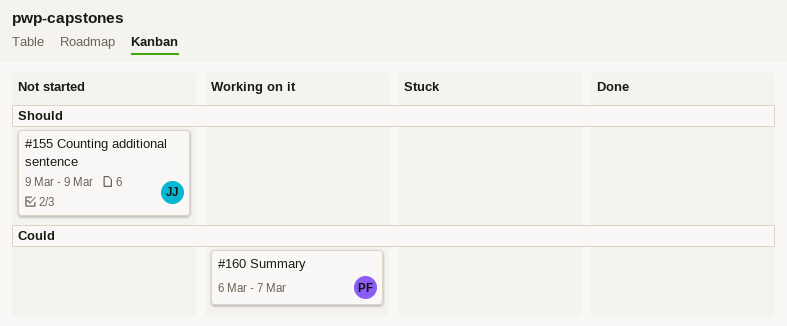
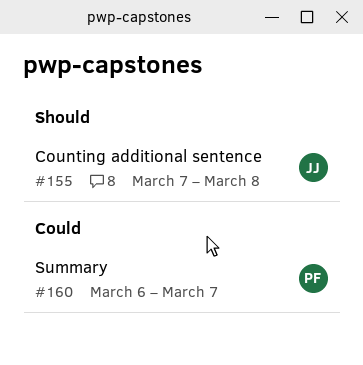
#155, start: Mar 9 -> Mar 7
#155, due: Mar 9 -> Mar 8

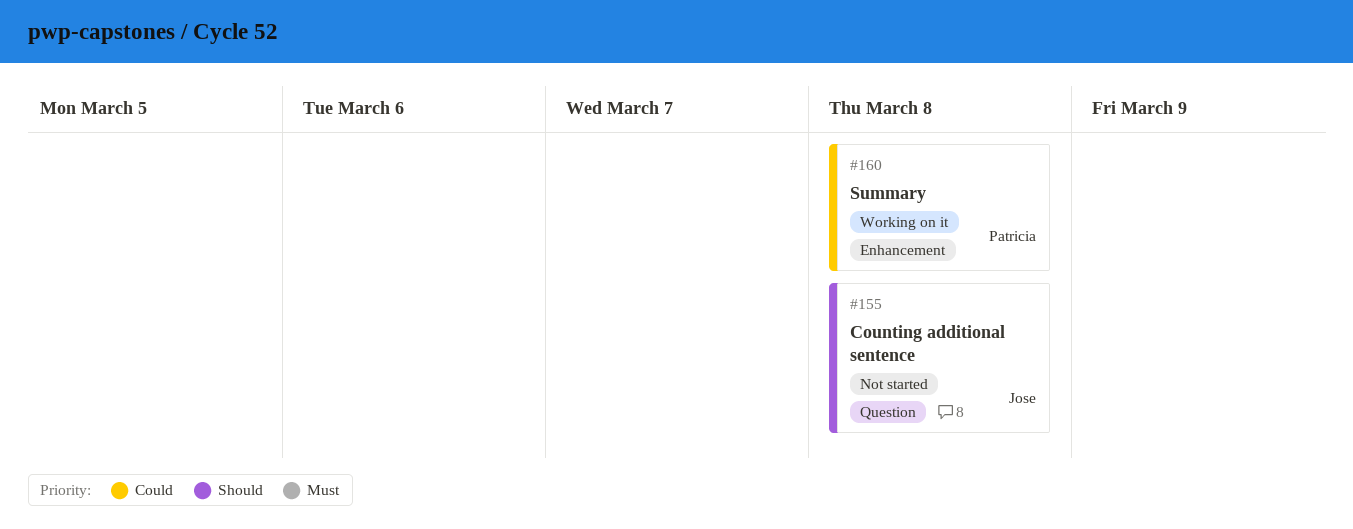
#160, due: Mar 7 -> Mar 8

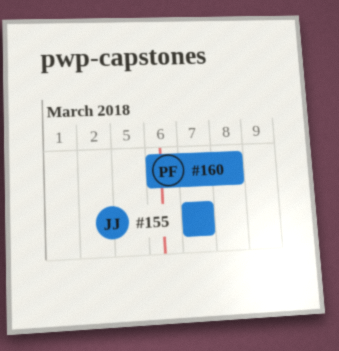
#155, due: Mar 8 -> Mar 7

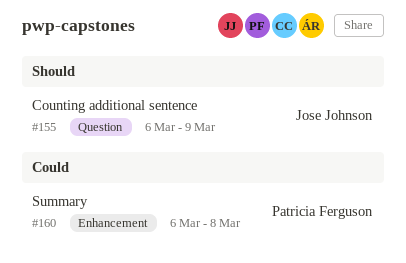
#155, start: Mar 7 -> Mar 6
#155, due: Mar 7 -> Mar 9

